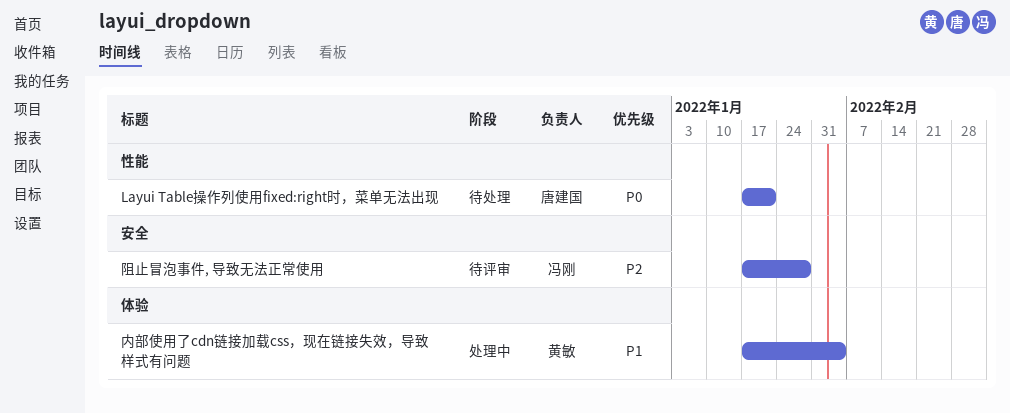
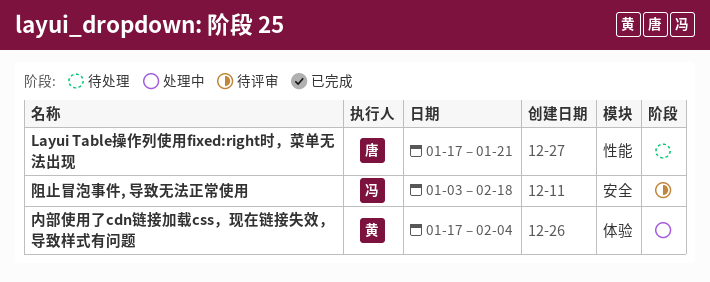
阻止冒泡事件, 导致无法正常使用, start: Jan 17 -> Jan 3
阻止冒泡事件, 导致无法正常使用, due: Jan 28 -> Feb 18

